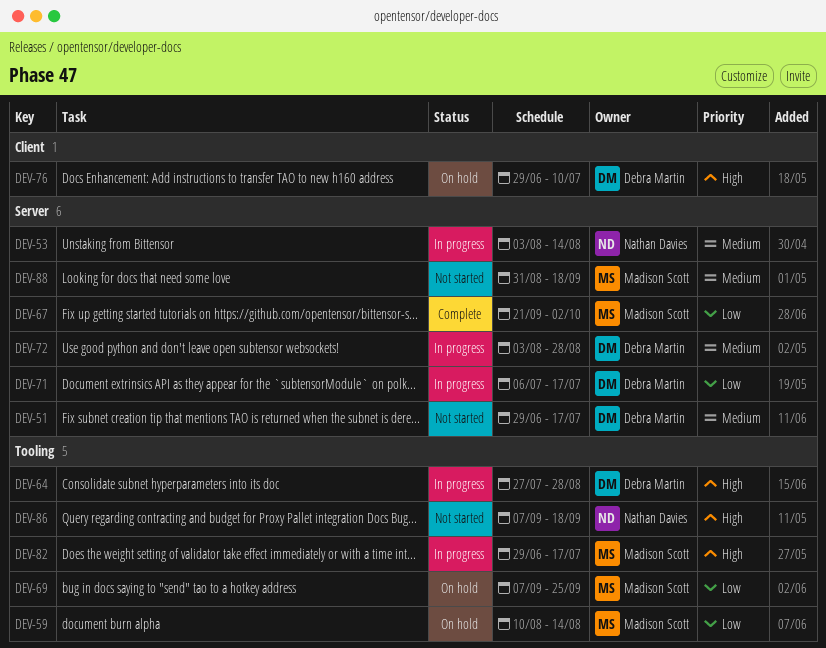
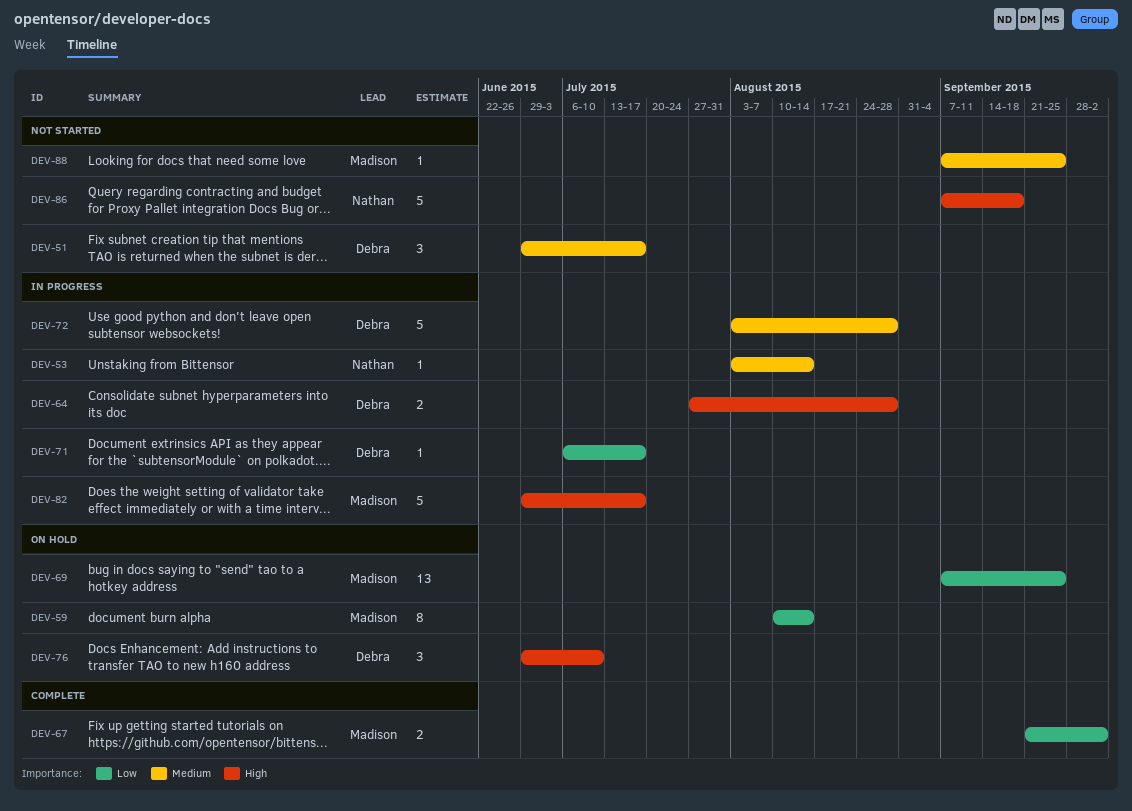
DEV-88, start: Aug 31 -> Sep 7
DEV-88, due: Sep 18 -> Sep 25

